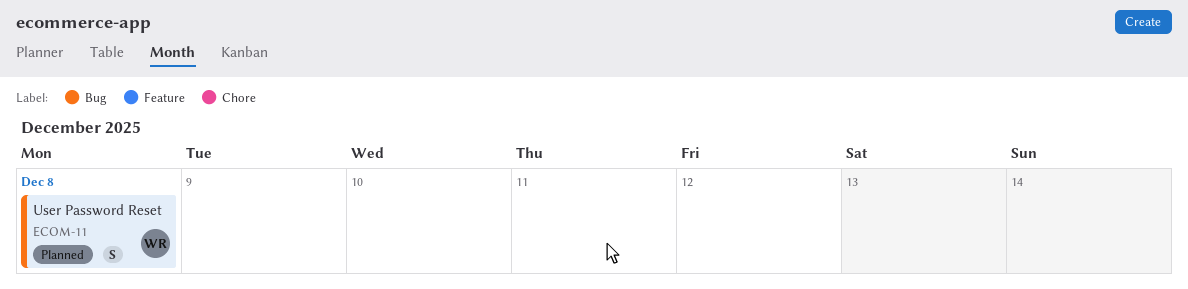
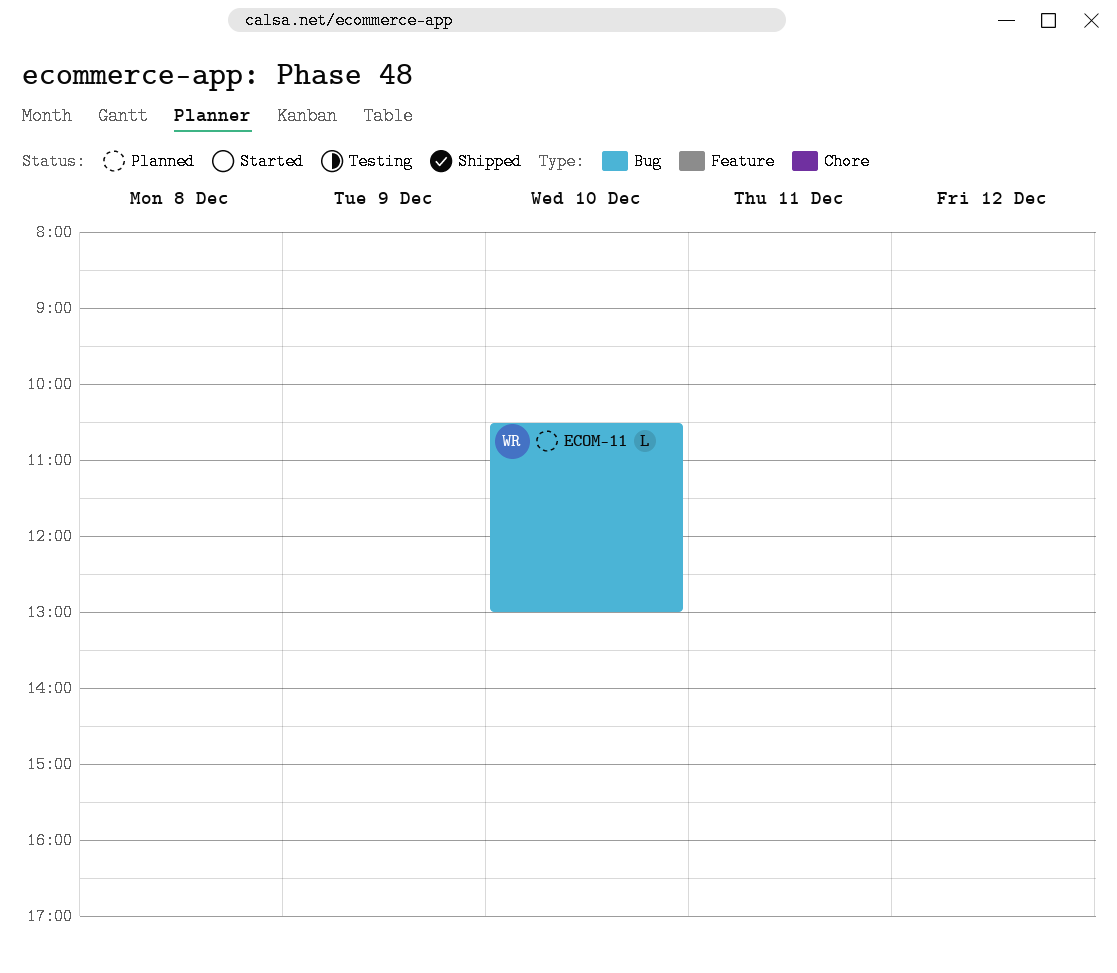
ECOM-11, estimate: S -> L
ECOM-11, day: Dec 8 -> Dec 10

